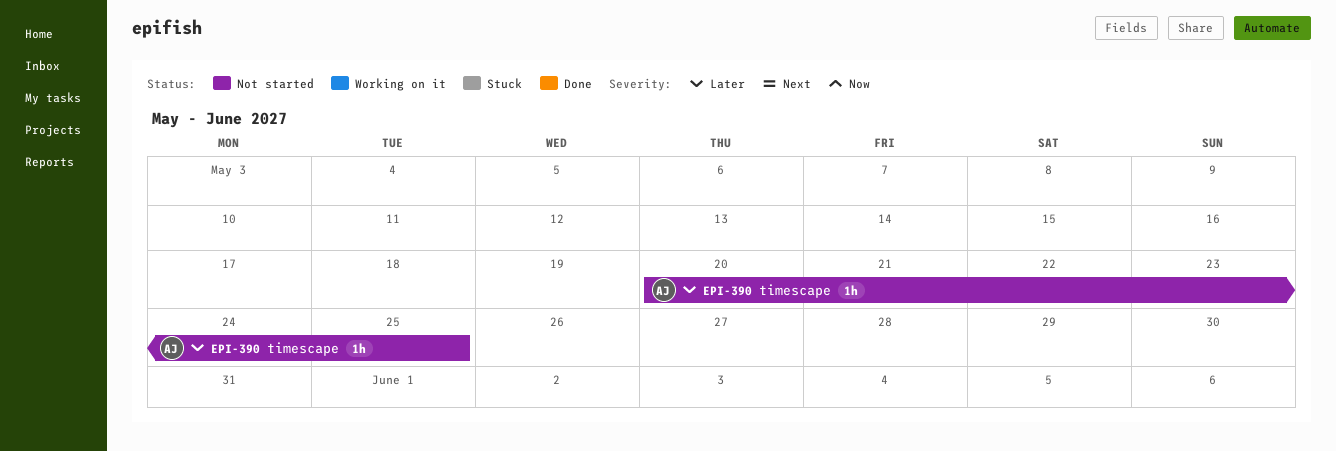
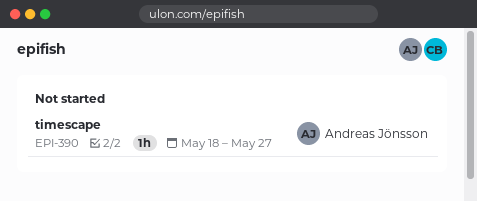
EPI-390, start: May 20 -> May 18
EPI-390, due: May 25 -> May 27

